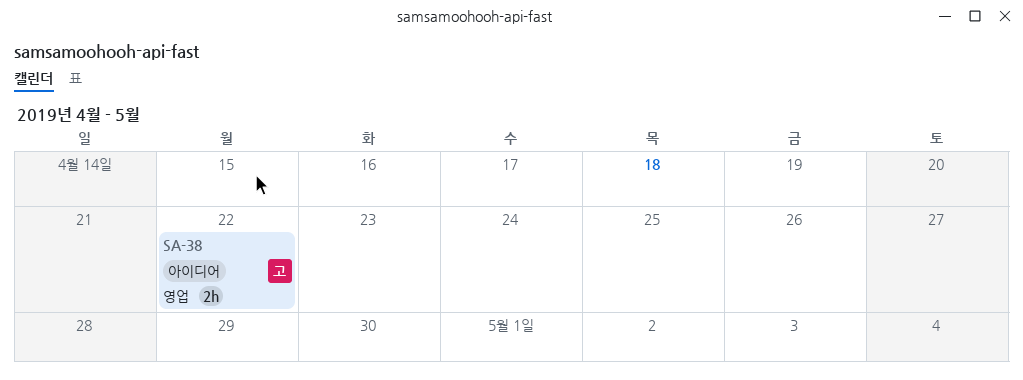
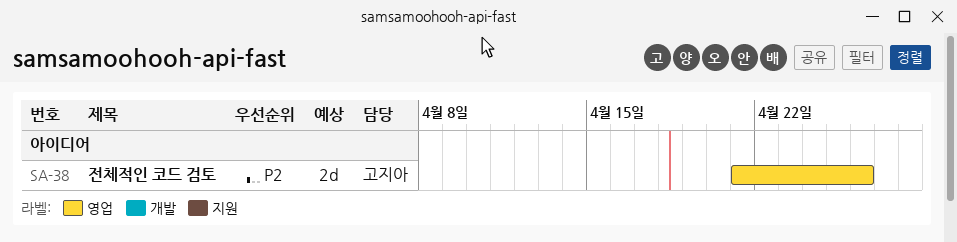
SA-38, estimate: 2h -> 2d
SA-38, due: Apr 22 -> Apr 26

